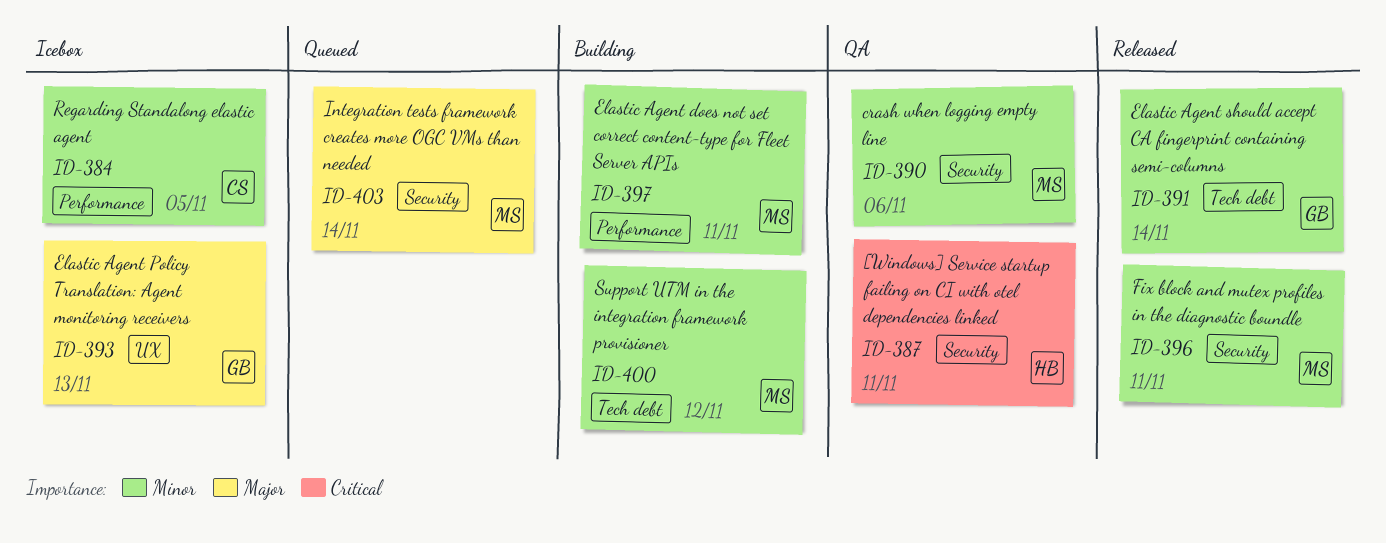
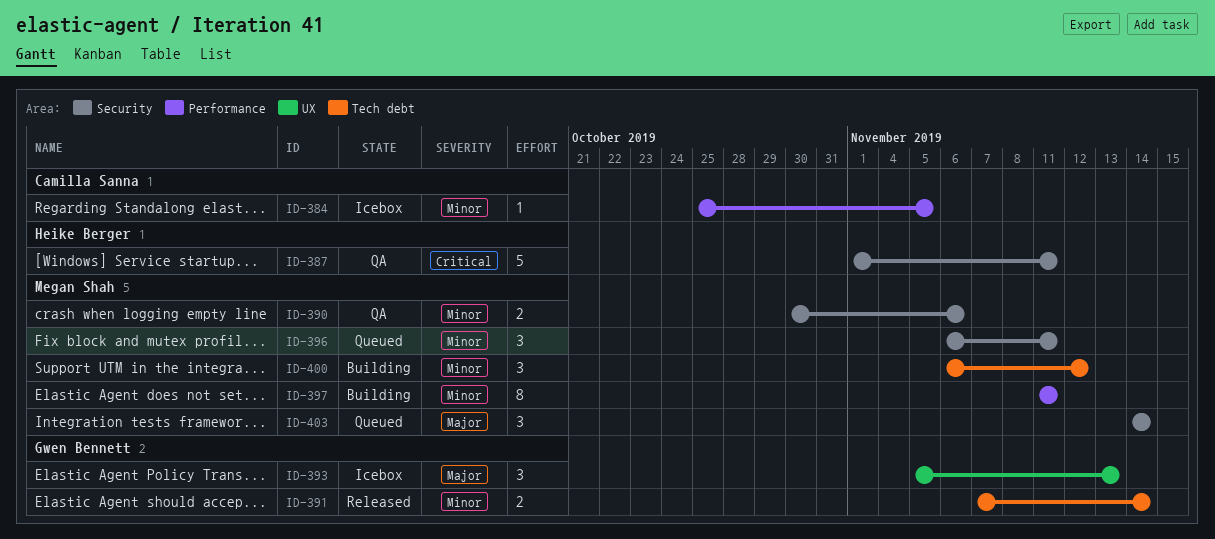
ID-396, status: Released -> Queued

